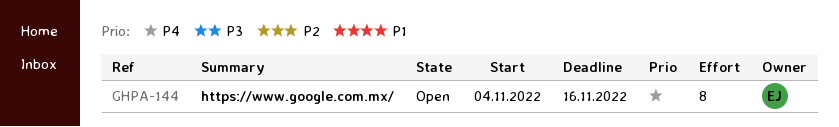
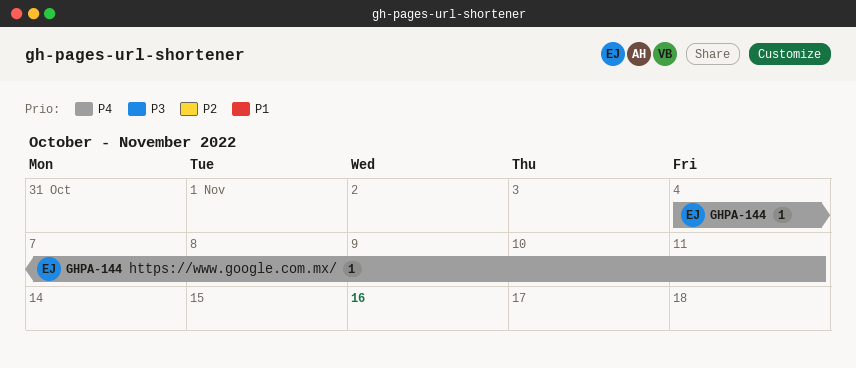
GHPA-144, estimate: 8 -> 1
GHPA-144, due: Nov 16 -> Nov 11

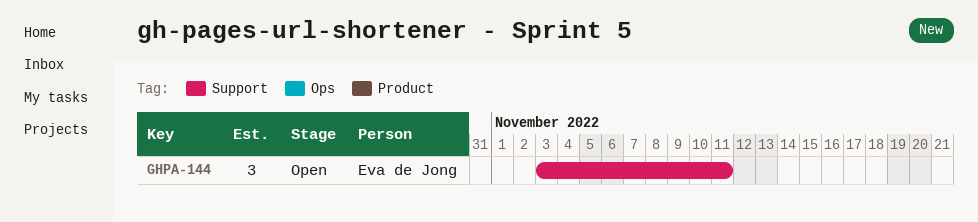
GHPA-144, estimate: 1 -> 3
GHPA-144, start: Nov 4 -> Nov 3

